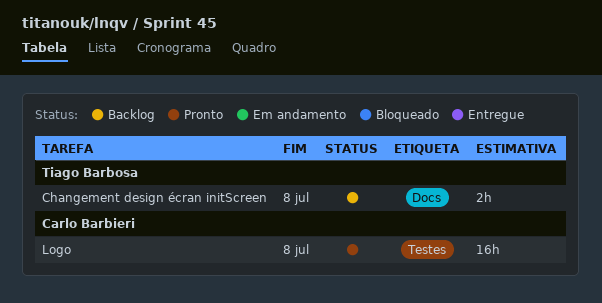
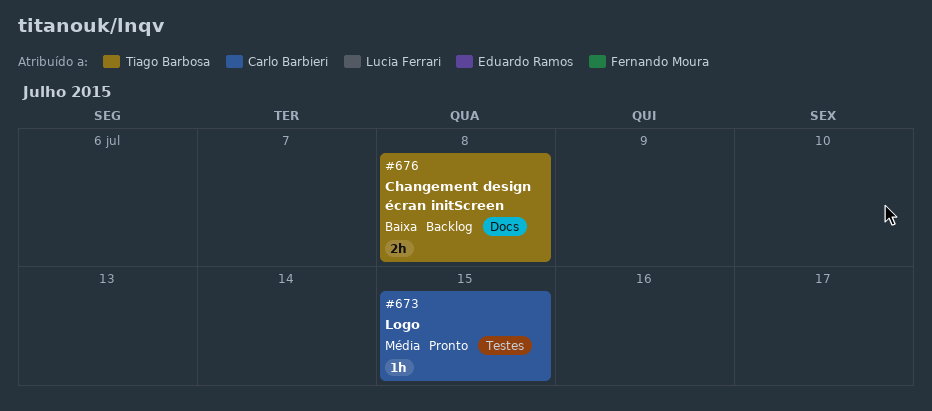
Logo, estimate: 16h -> 1h
Logo, due: Jul 8 -> Jul 15

